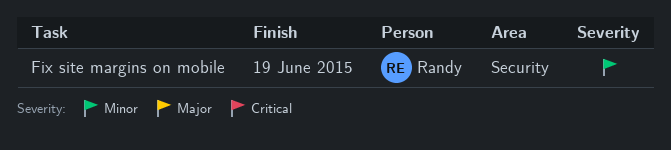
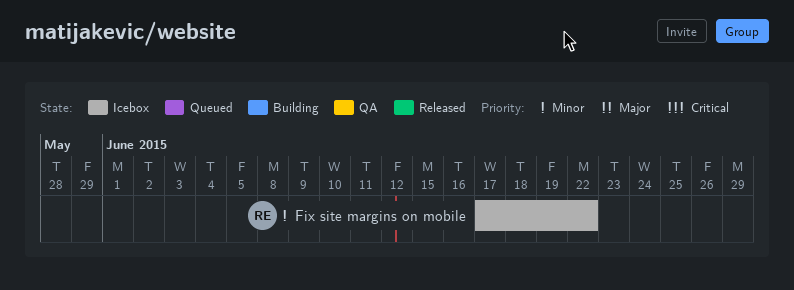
Fix site margins on mobile, due: Jun 19 -> Jun 22

